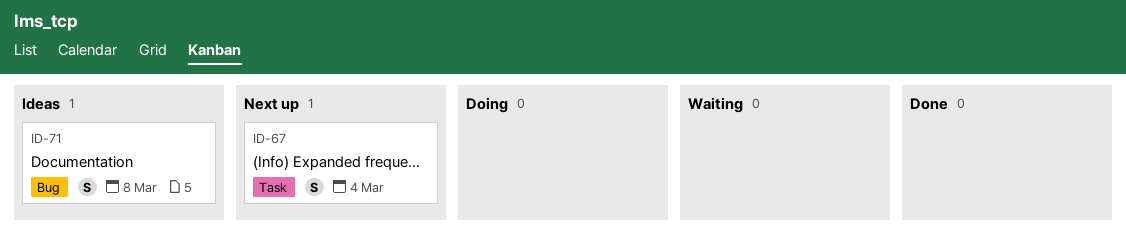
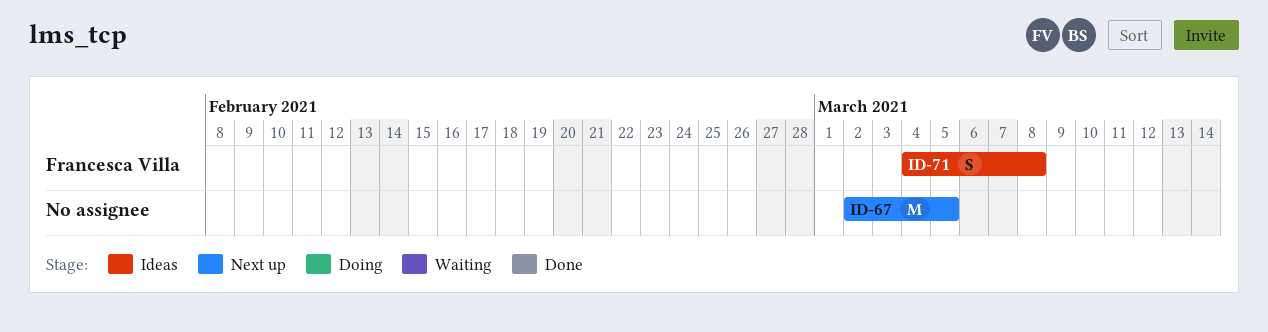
ID-67, estimate: S -> M
ID-67, due: Mar 4 -> Mar 5

